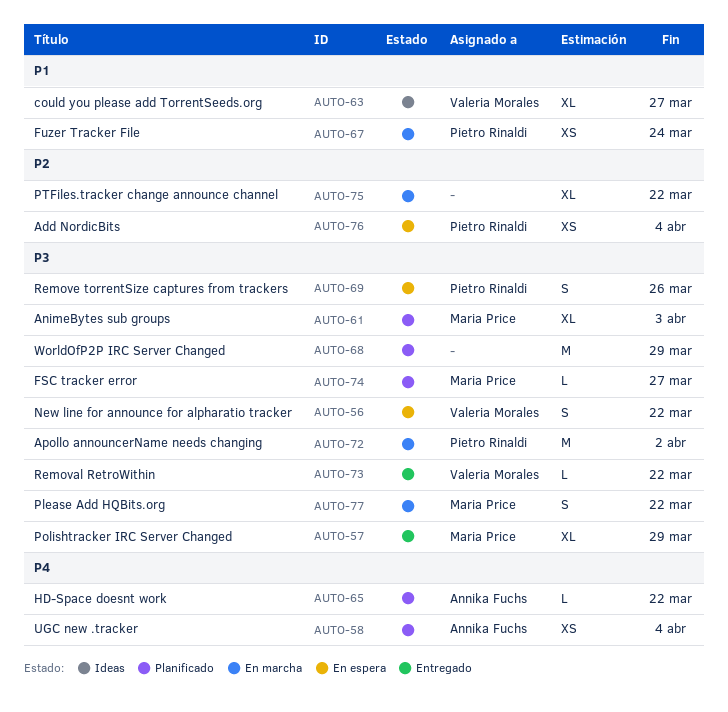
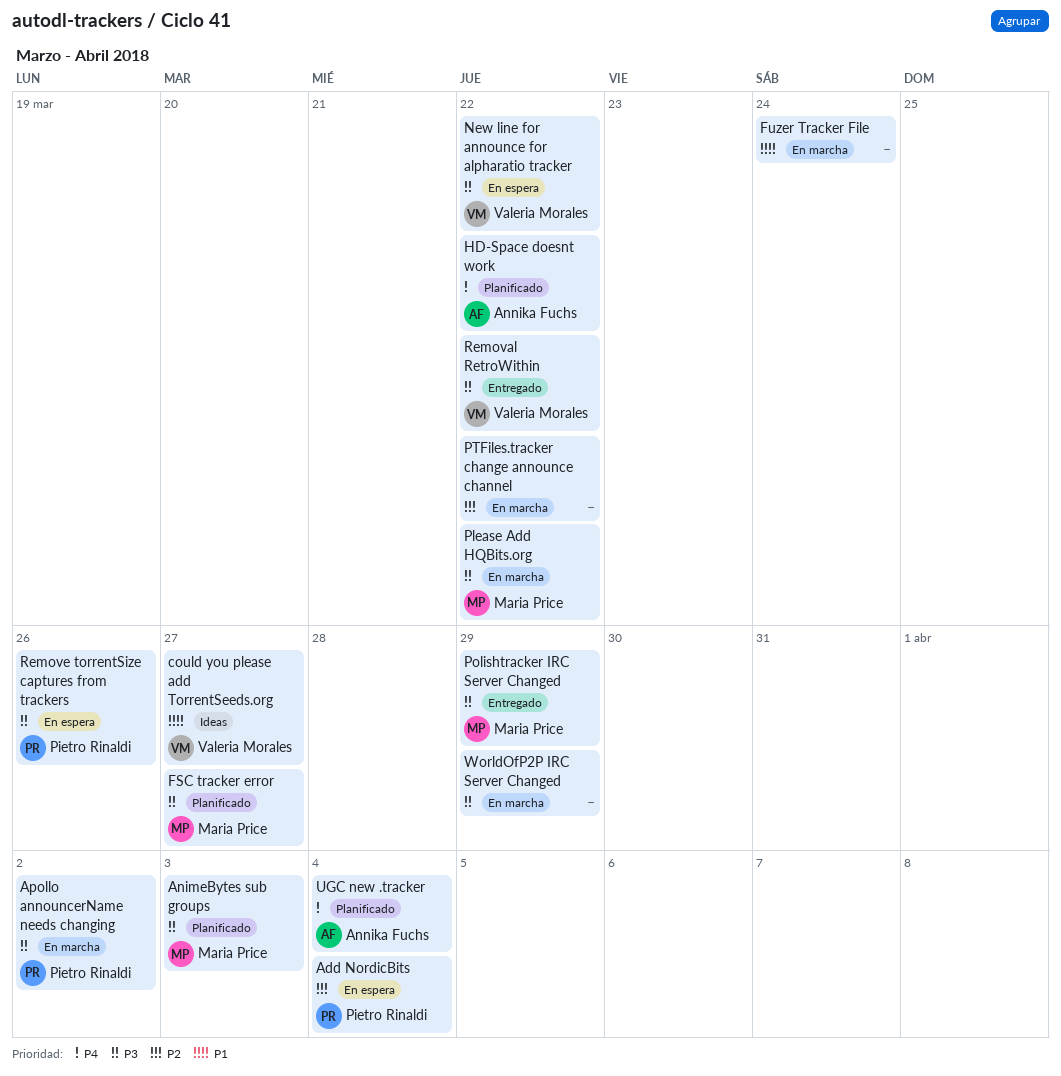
Fuzer Tracker File, owner: Pietro Rinaldi -> none
WorldOfP2P IRC Server Changed, status: Planificado -> En marcha

